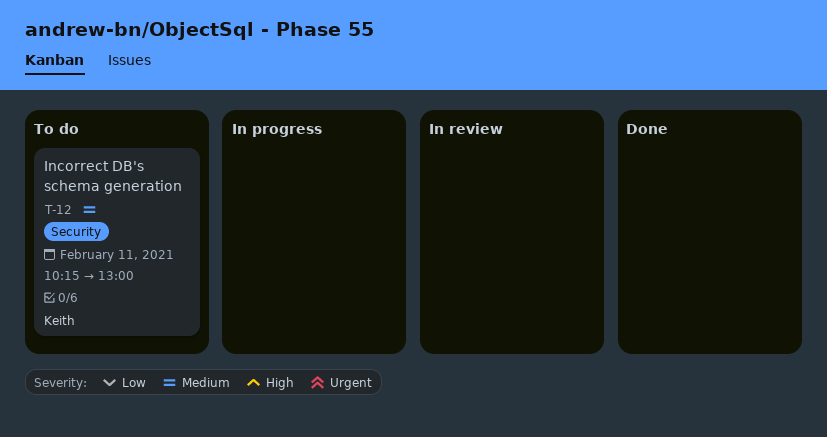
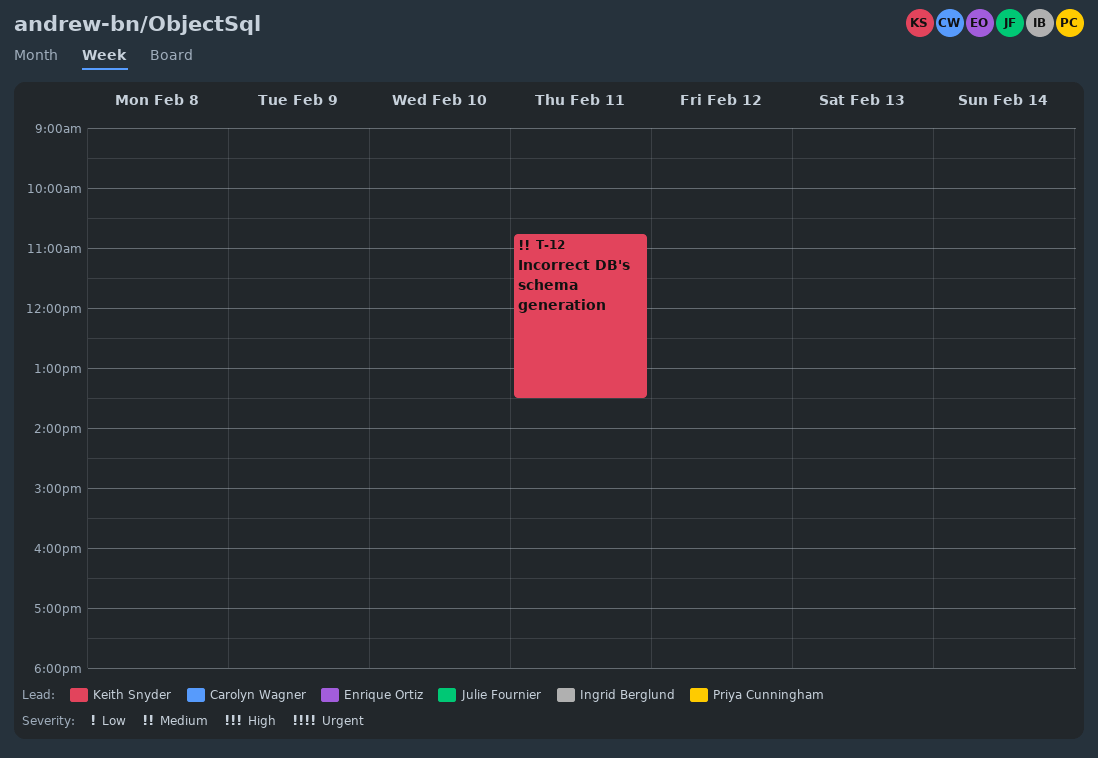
T-12, begins: 10:15 -> 10:45
T-12, ends: 13:00 -> 13:30

